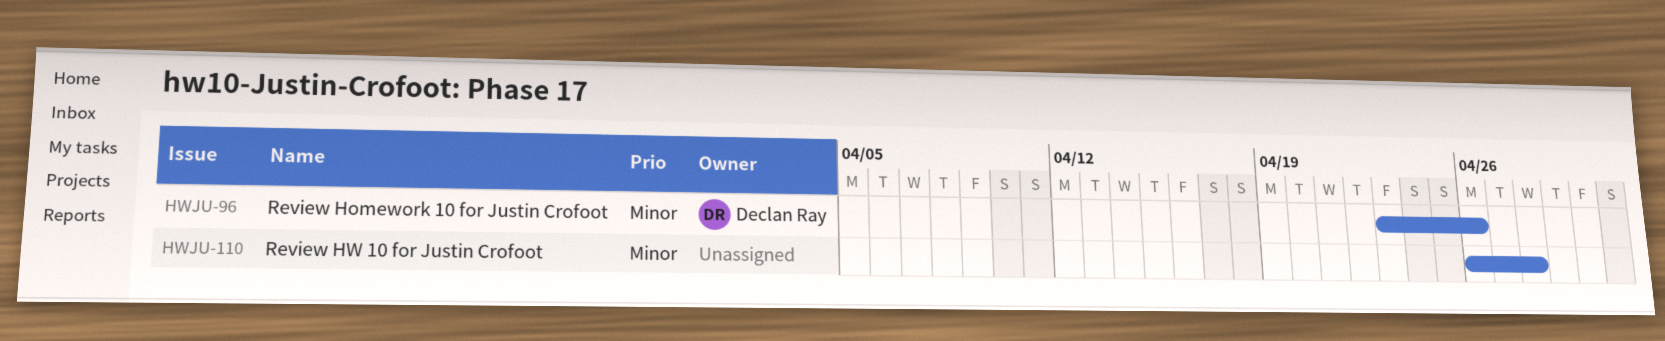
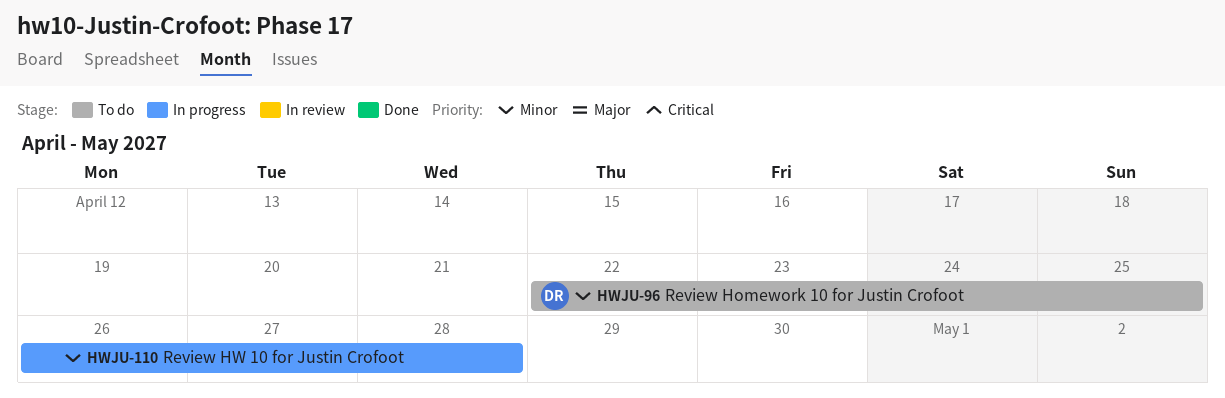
HWJU-96, start: Apr 23 -> Apr 22
HWJU-96, due: Apr 26 -> Apr 25

